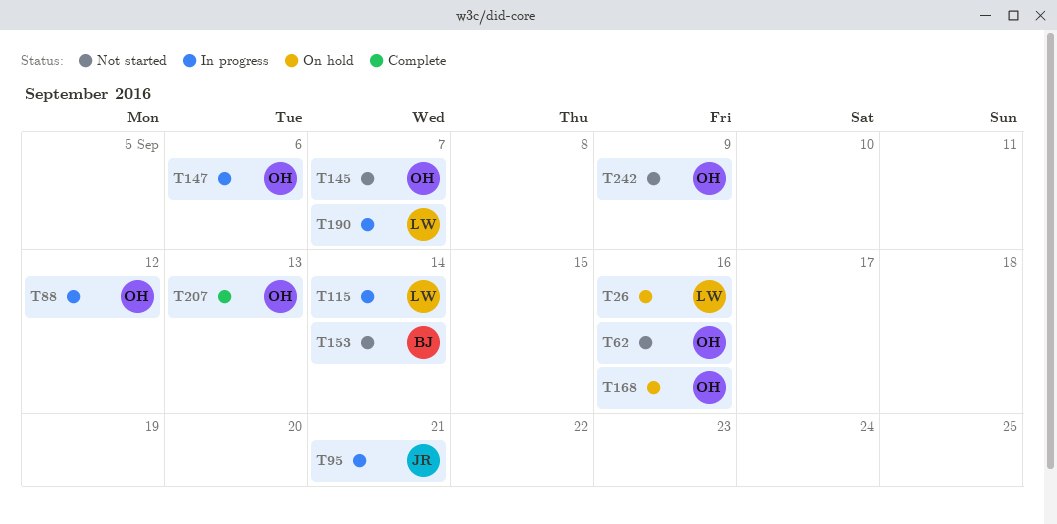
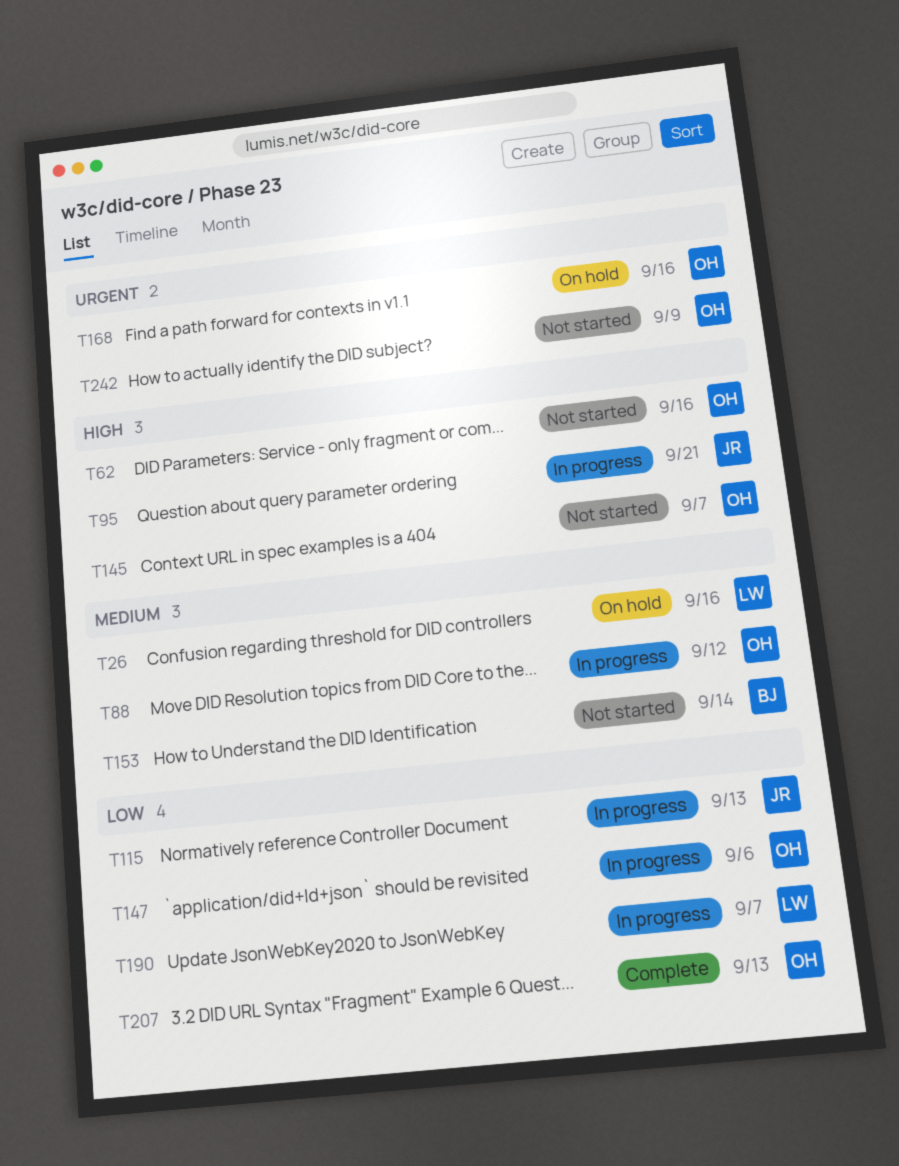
T115, owner: LW -> JR
T115, due: Sep 14 -> Sep 13

